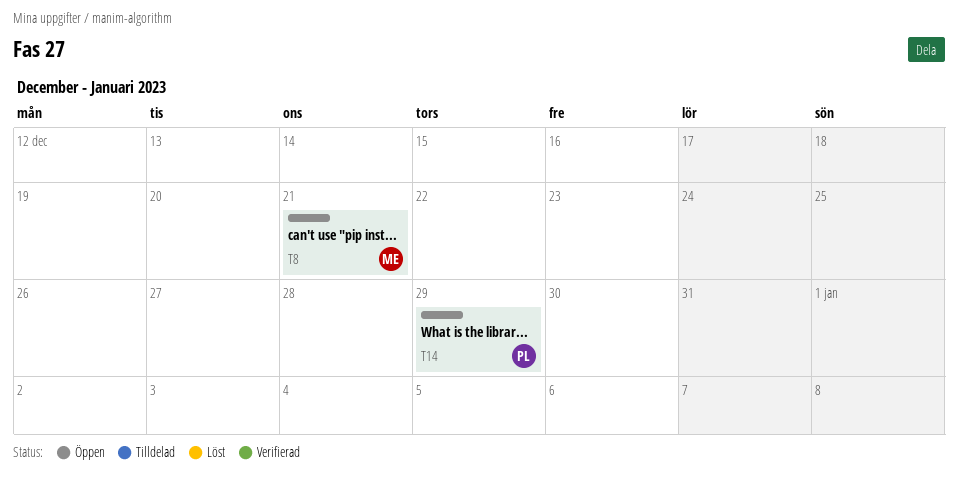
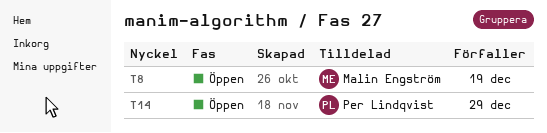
T8, due: Dec 21 -> Dec 19

